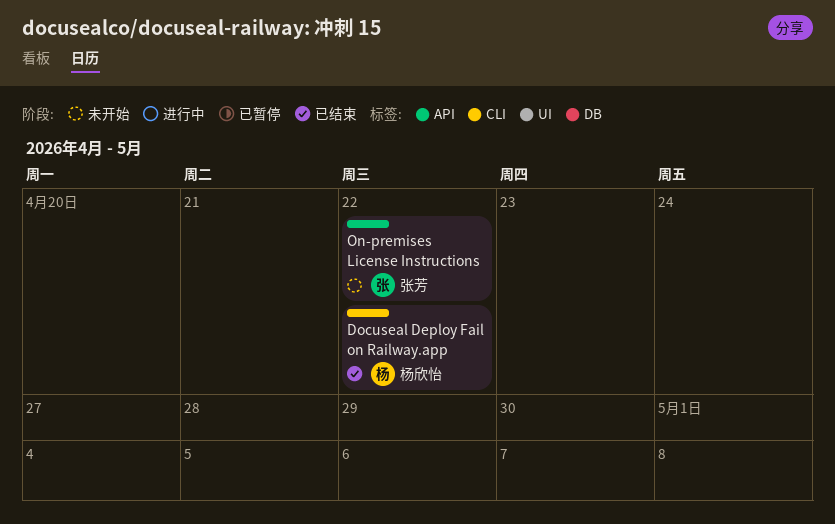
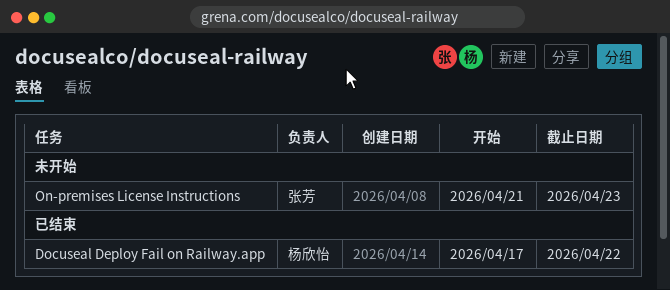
On-premises License Instructions, due: Apr 22 -> Apr 23

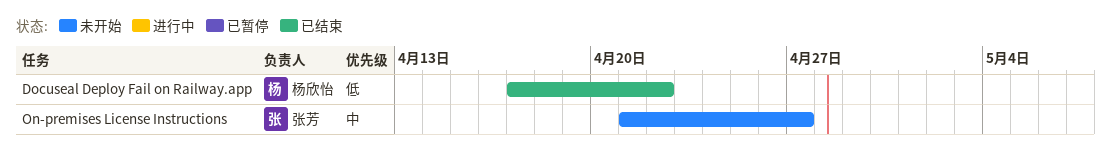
On-premises License Instructions, due: Apr 23 -> Apr 27

